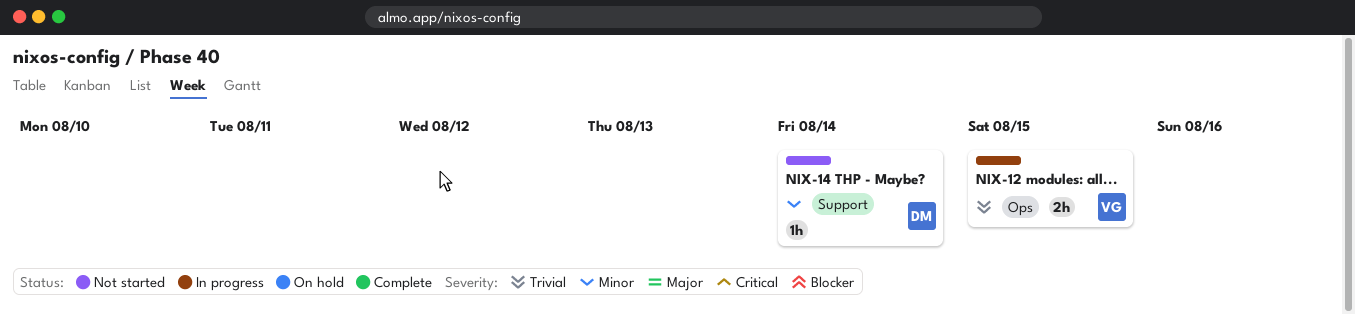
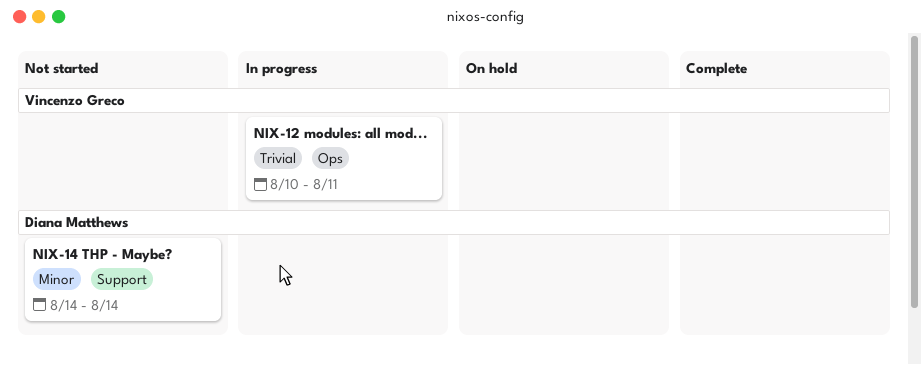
NIX-12, due: Aug 15 -> Aug 11

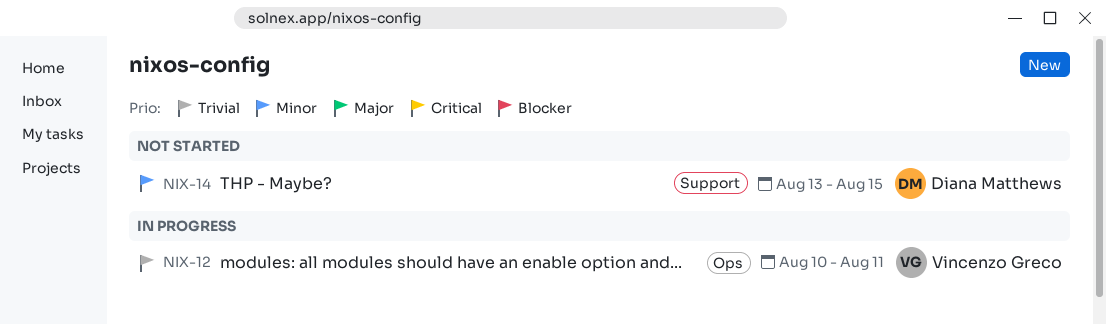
NIX-14, start: Aug 14 -> Aug 13
NIX-14, due: Aug 14 -> Aug 15

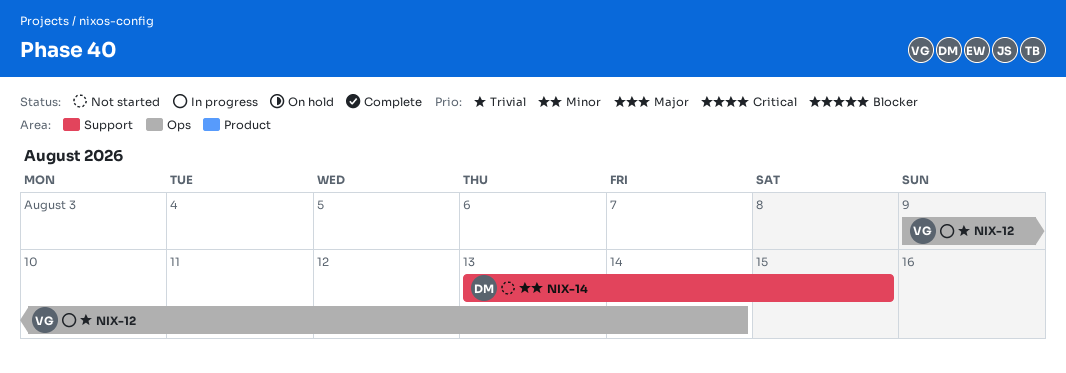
NIX-12, start: Aug 10 -> Aug 9
NIX-12, due: Aug 11 -> Aug 14

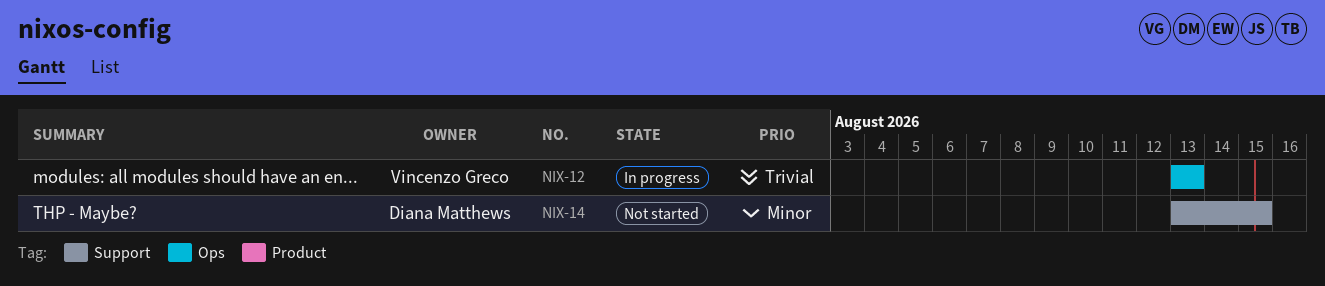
NIX-12, start: Aug 9 -> Aug 13
NIX-12, due: Aug 14 -> Aug 13

